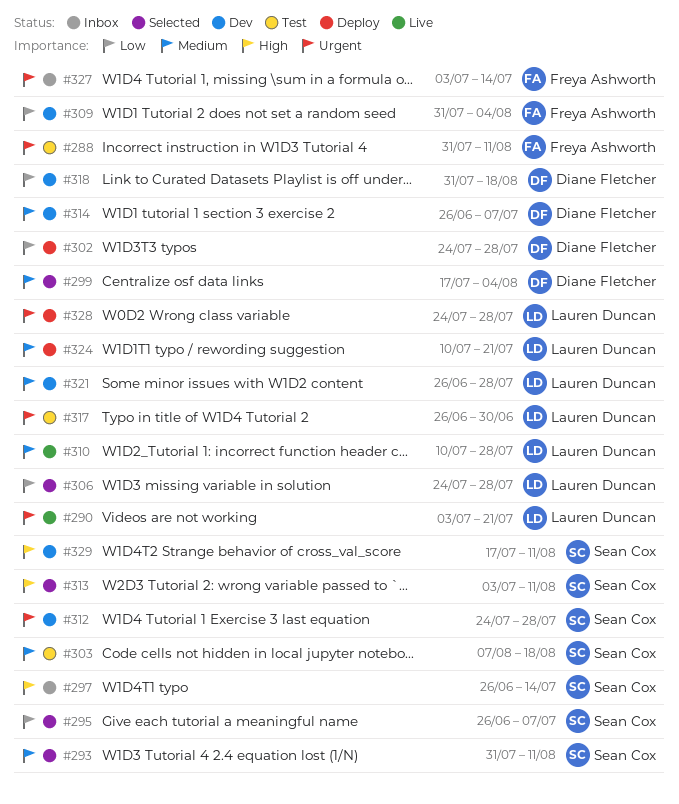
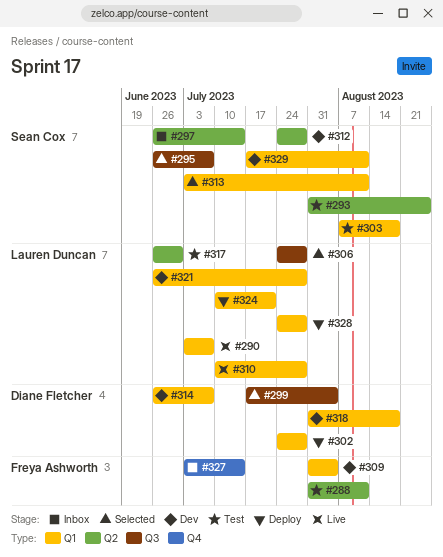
#290, due: Jul 21 -> Jul 7
#293, status: Selected -> Test
#293, due: Aug 11 -> Aug 25

